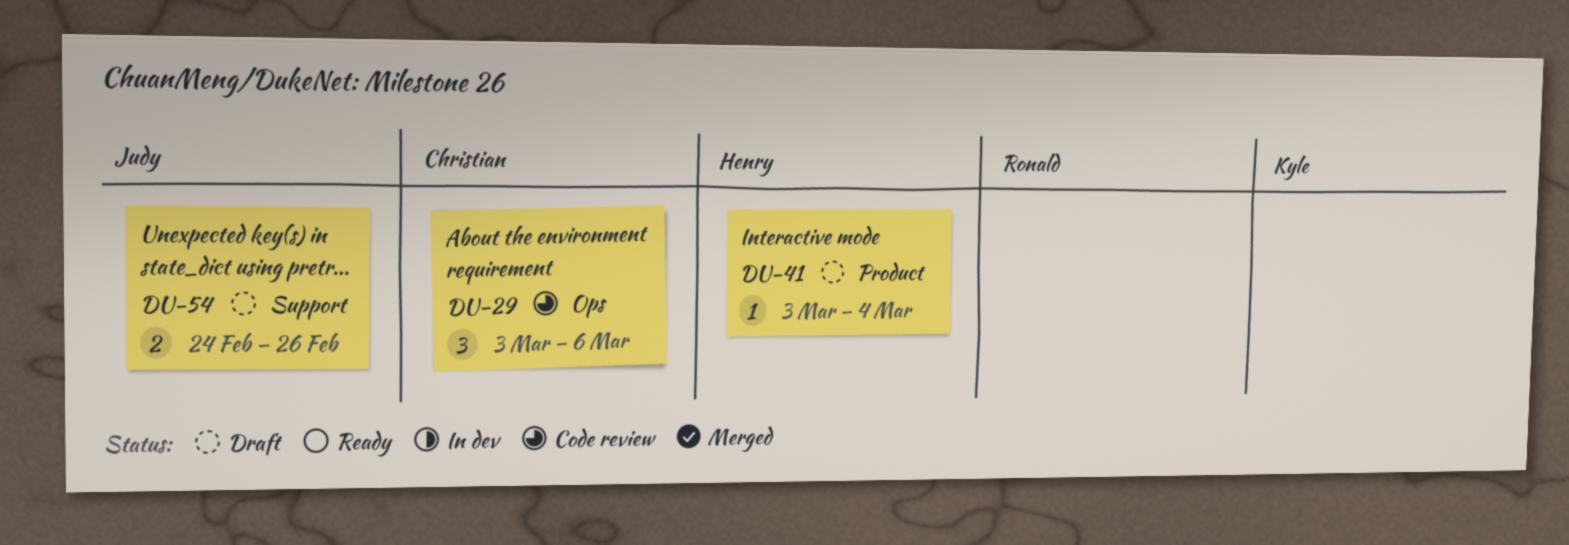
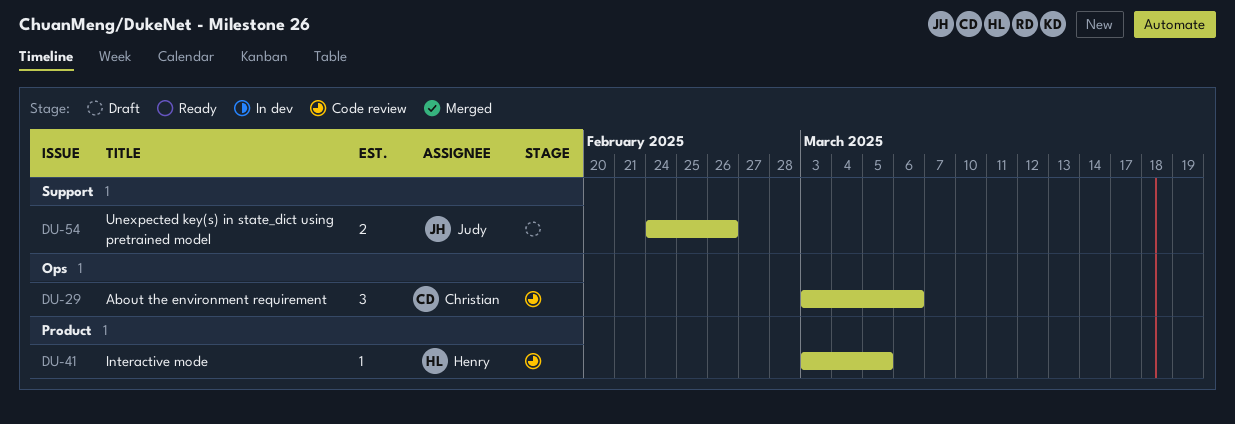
DU-41, status: Draft -> Code review
DU-41, due: Mar 4 -> Mar 5

